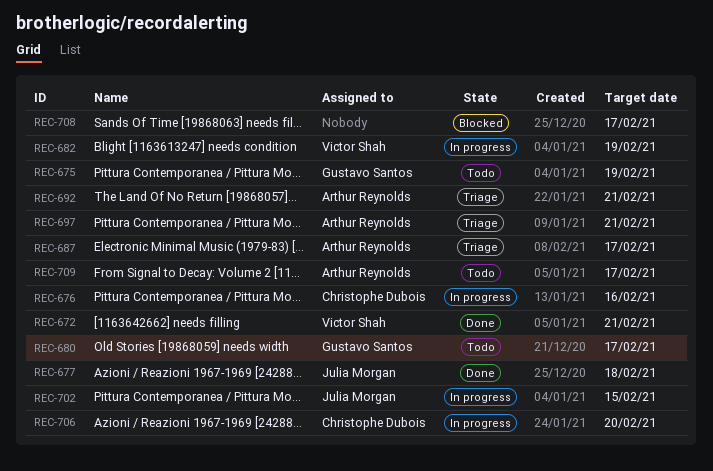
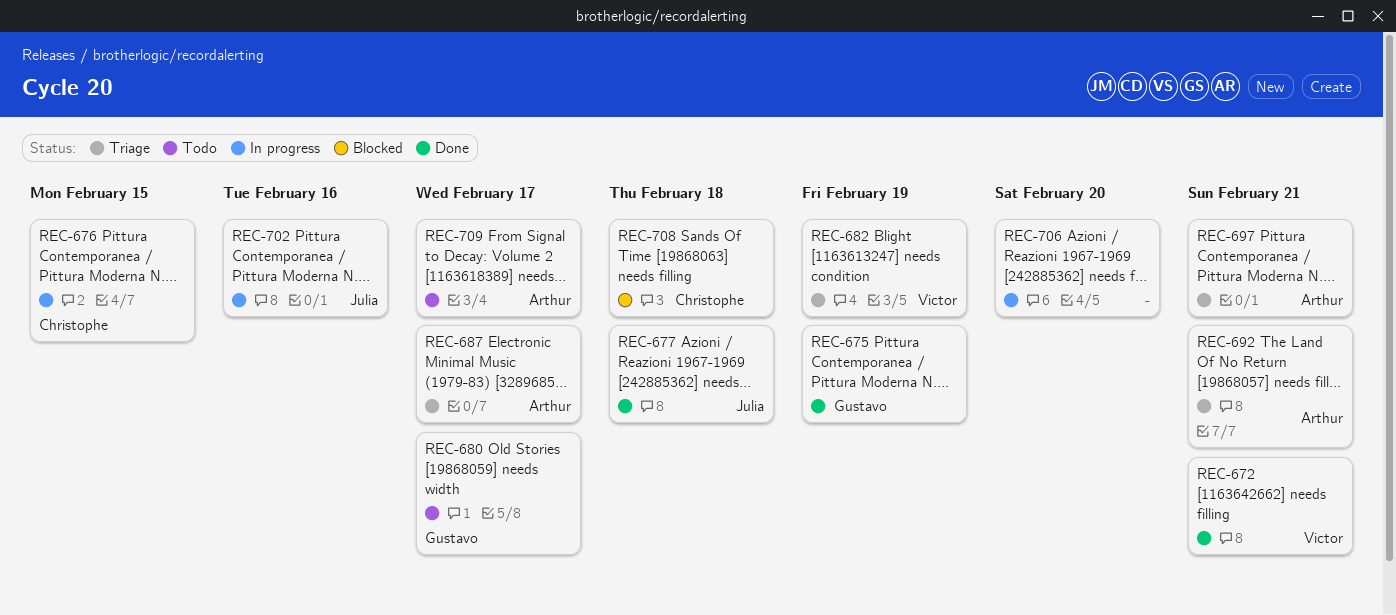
REC-675, status: Todo -> Done
REC-676, due: Feb 16 -> Feb 15
REC-682, status: In progress -> Triage
REC-702, due: Feb 15 -> Feb 16
REC-706, owner: Christophe Dubois -> none
REC-708, owner: none -> Christophe Dubois
REC-708, due: Feb 17 -> Feb 18

